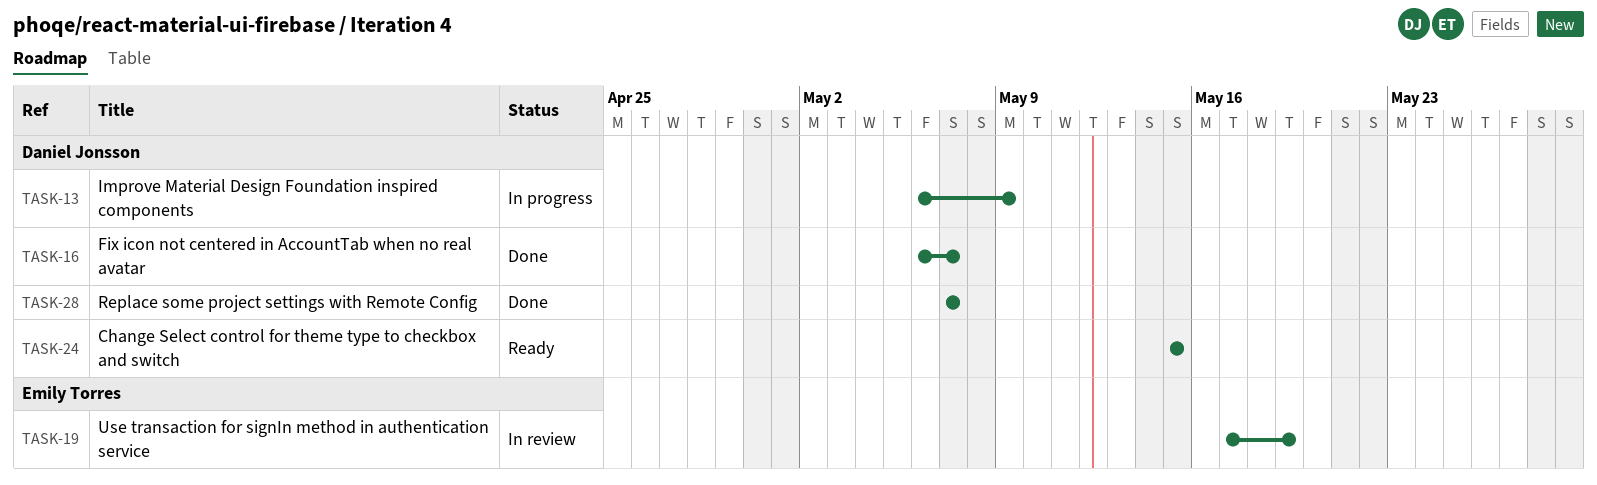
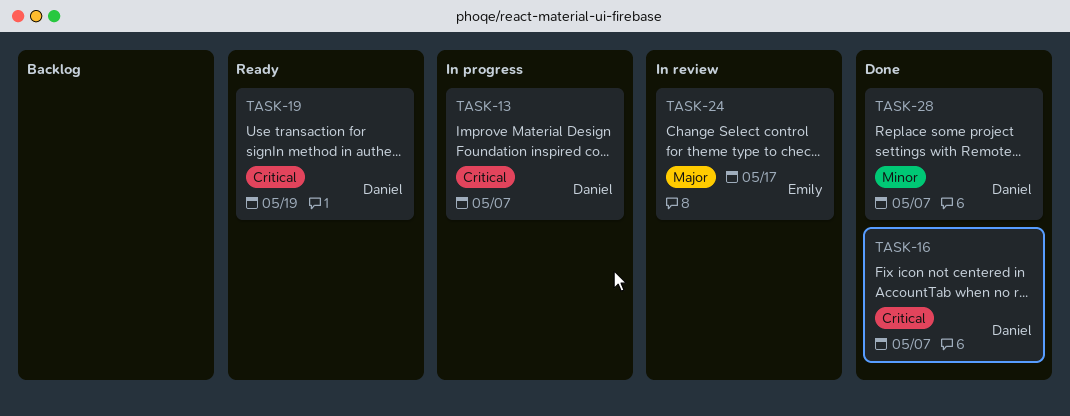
TASK-13, due: May 9 -> May 7
TASK-19, status: In review -> Ready
TASK-19, owner: Emily Torres -> Daniel Jonsson
TASK-24, status: Ready -> In review
TASK-24, owner: Daniel Jonsson -> Emily Torres
TASK-24, due: May 15 -> May 17

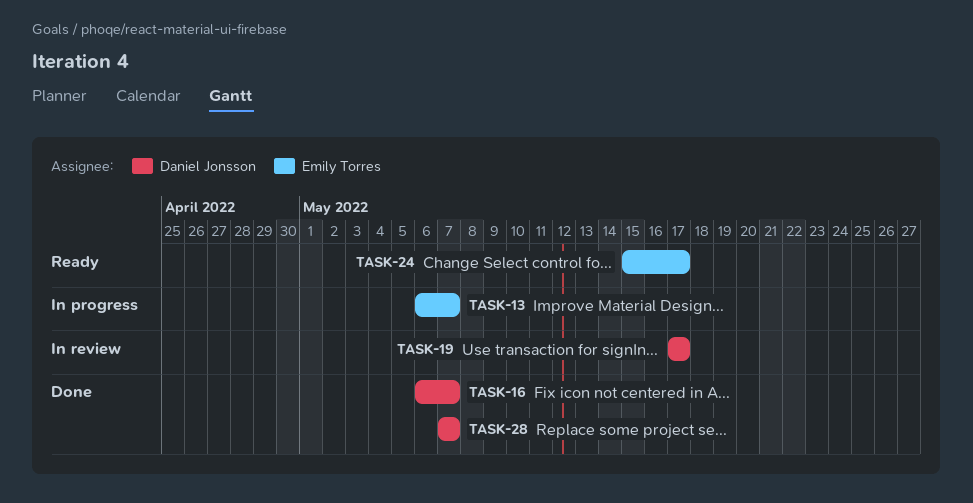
TASK-13, owner: Daniel Jonsson -> Emily Torres
TASK-19, status: Ready -> In review
TASK-19, due: May 19 -> May 17
TASK-24, status: In review -> Ready

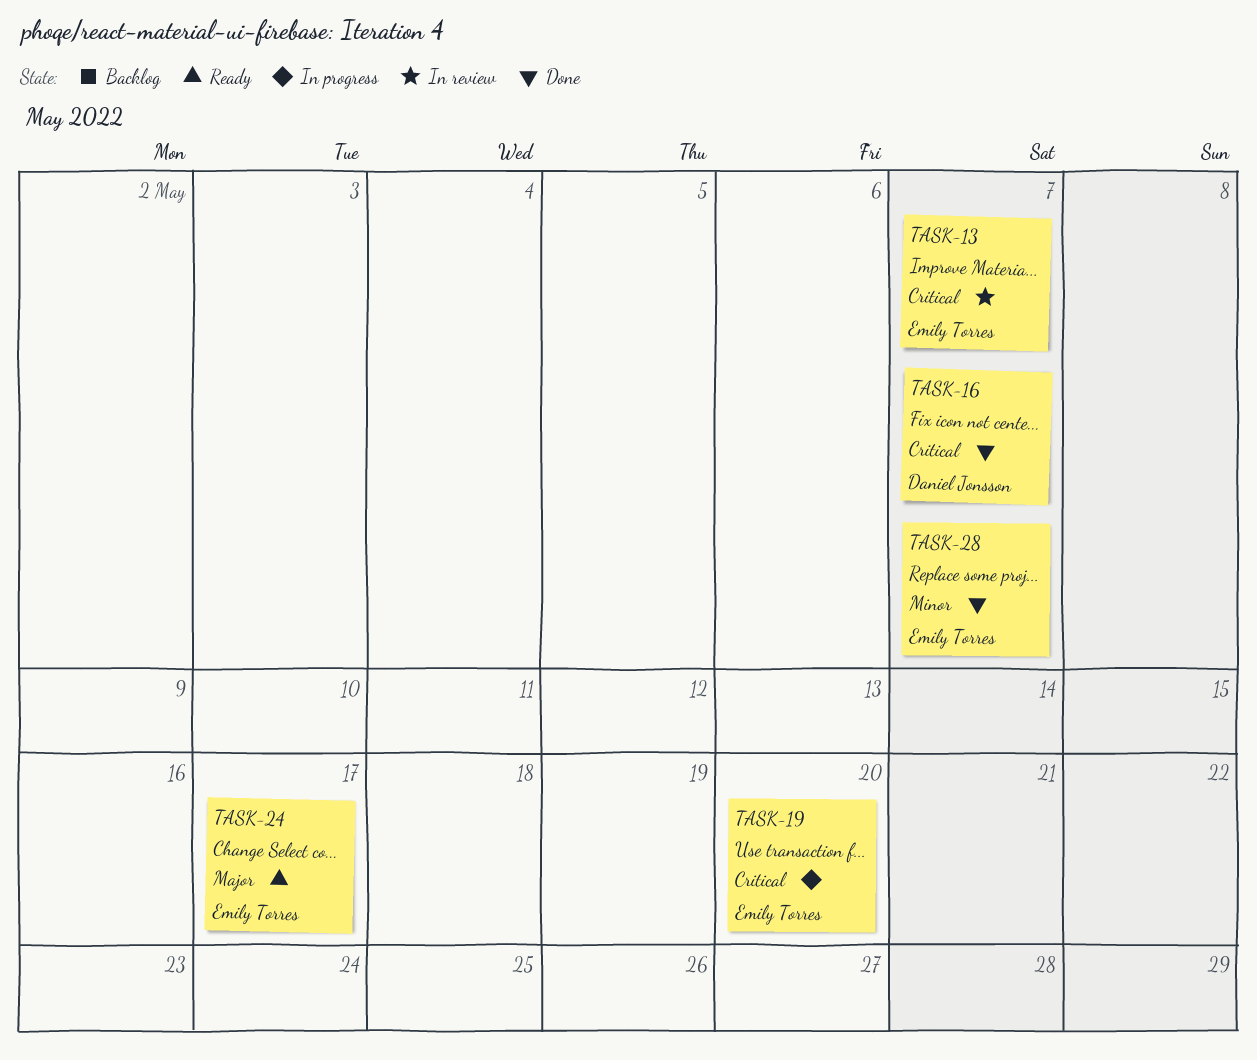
TASK-13, status: In progress -> In review
TASK-19, status: In review -> In progress
TASK-19, owner: Daniel Jonsson -> Emily Torres
TASK-19, due: May 17 -> May 20
TASK-28, owner: Daniel Jonsson -> Emily Torres

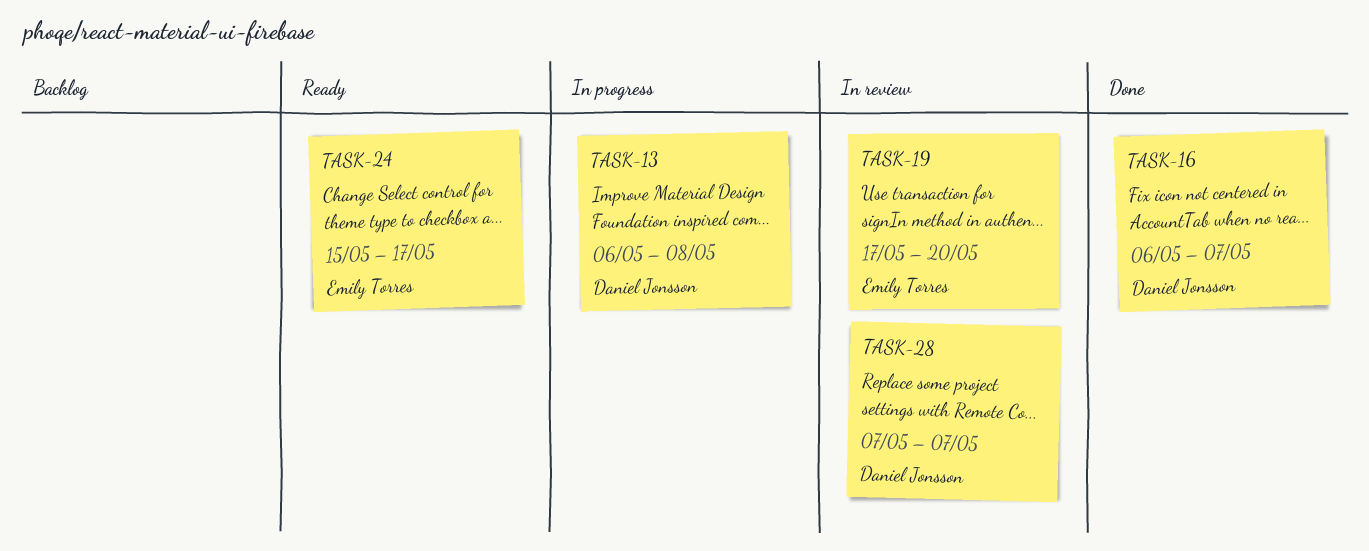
TASK-13, status: In review -> In progress
TASK-13, owner: Emily Torres -> Daniel Jonsson
TASK-13, due: May 7 -> May 8
TASK-19, status: In progress -> In review
TASK-28, status: Done -> In review
TASK-28, owner: Emily Torres -> Daniel Jonsson

